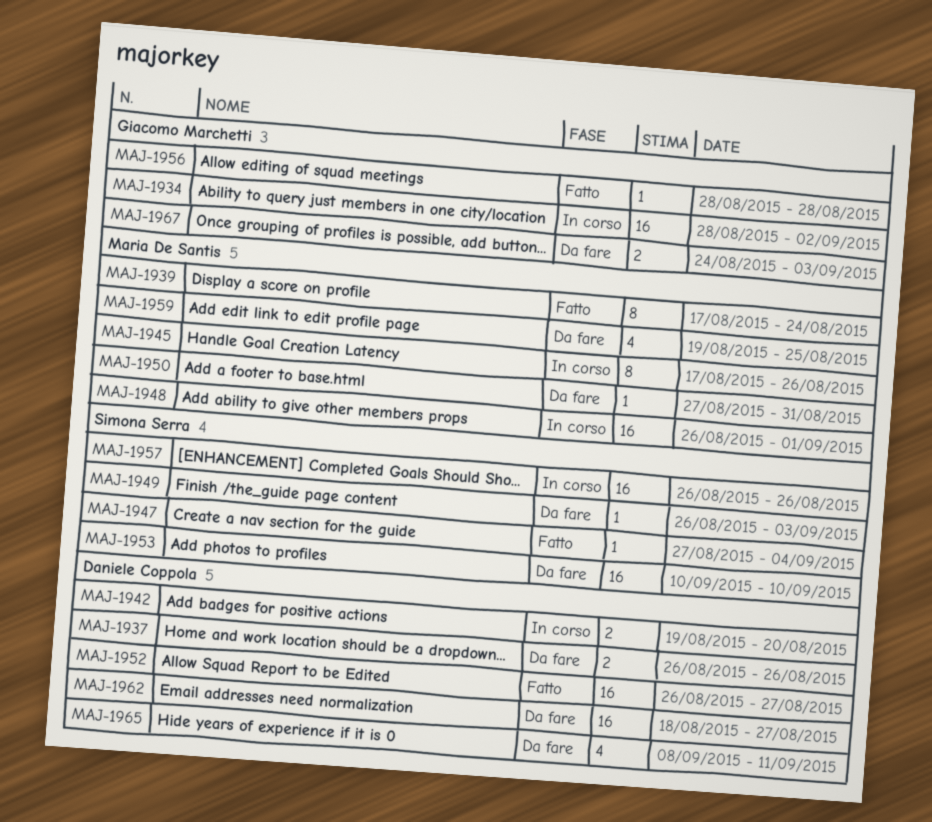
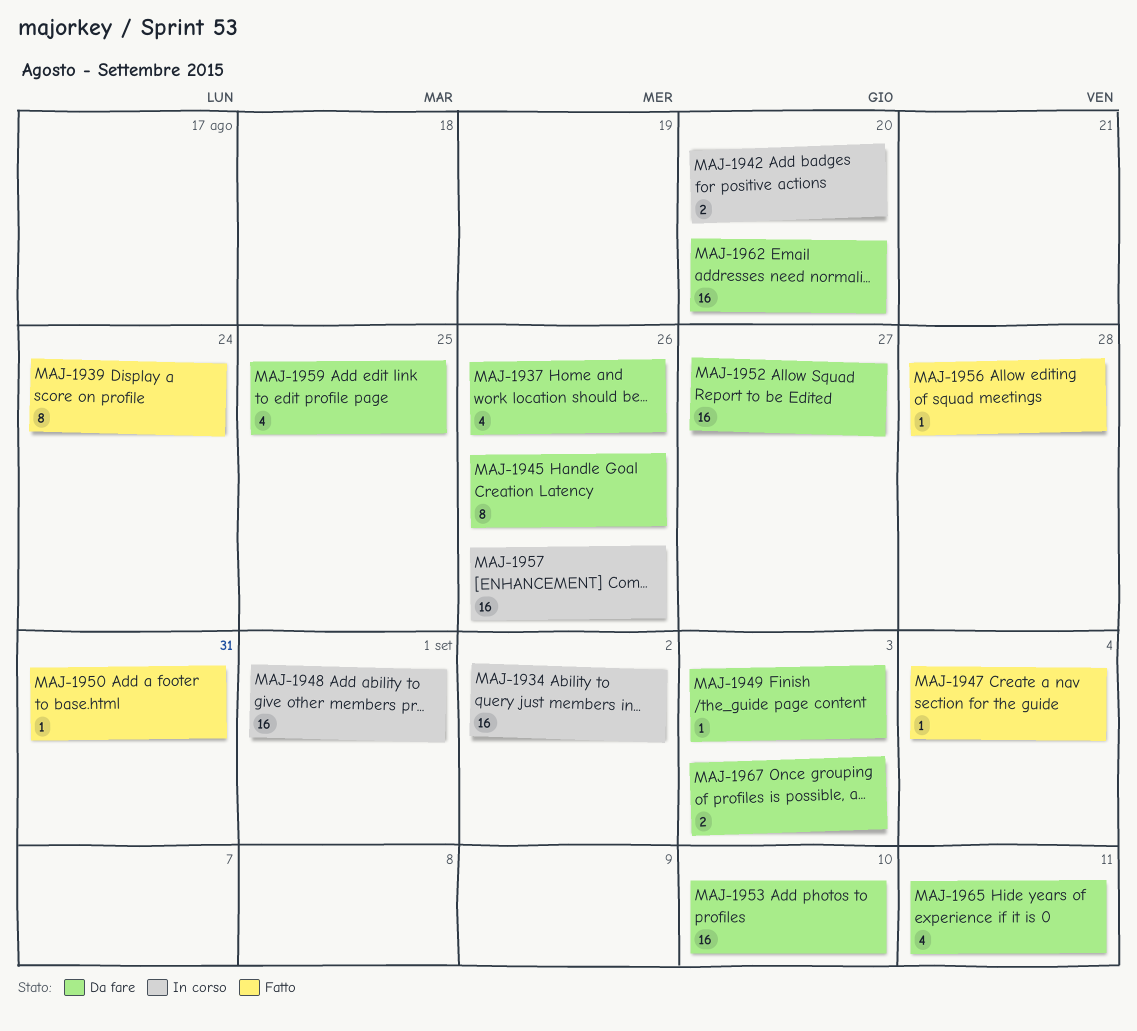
MAJ-1937, estimate: 2 -> 4
MAJ-1945, status: In corso -> Da fare
MAJ-1950, status: Da fare -> Fatto
MAJ-1952, status: Fatto -> Da fare
MAJ-1962, due: Aug 27 -> Aug 20

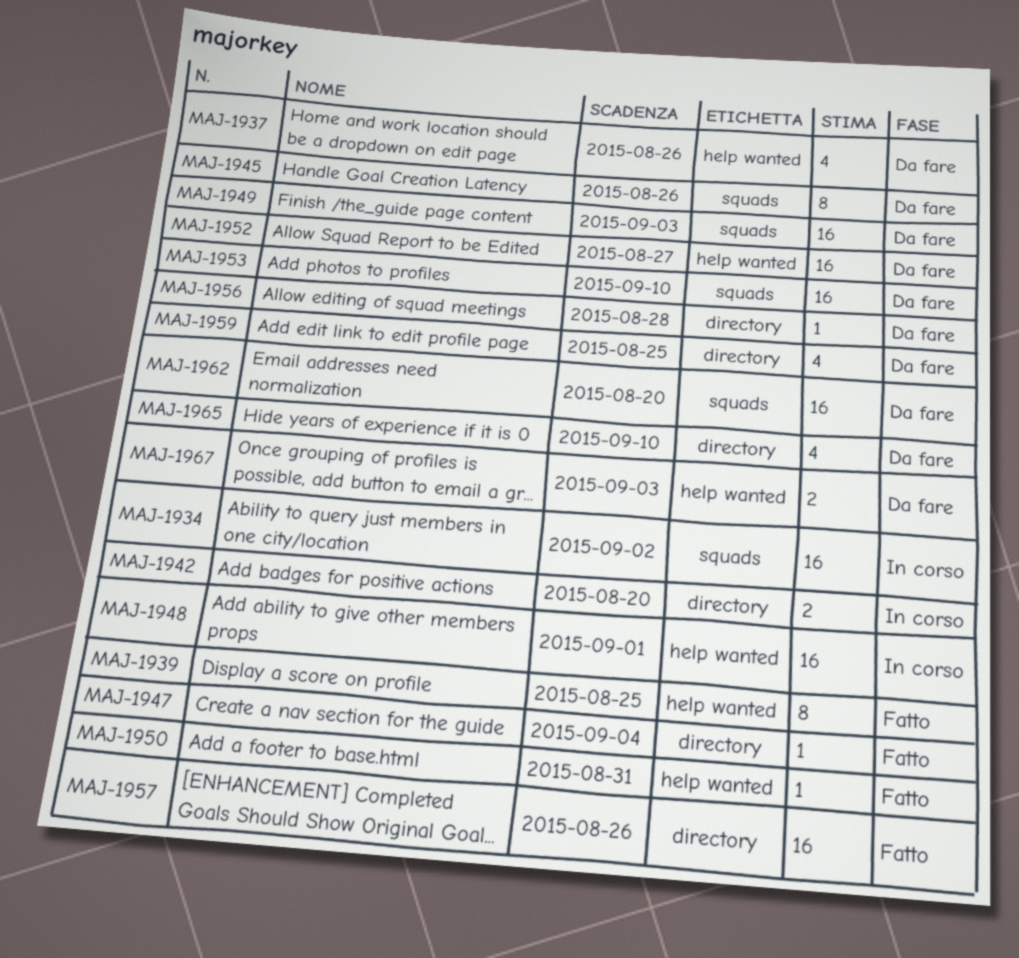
MAJ-1939, due: Aug 24 -> Aug 25
MAJ-1949, estimate: 1 -> 16
MAJ-1956, status: Fatto -> Da fare
MAJ-1957, status: In corso -> Fatto
MAJ-1965, due: Sep 11 -> Sep 10

